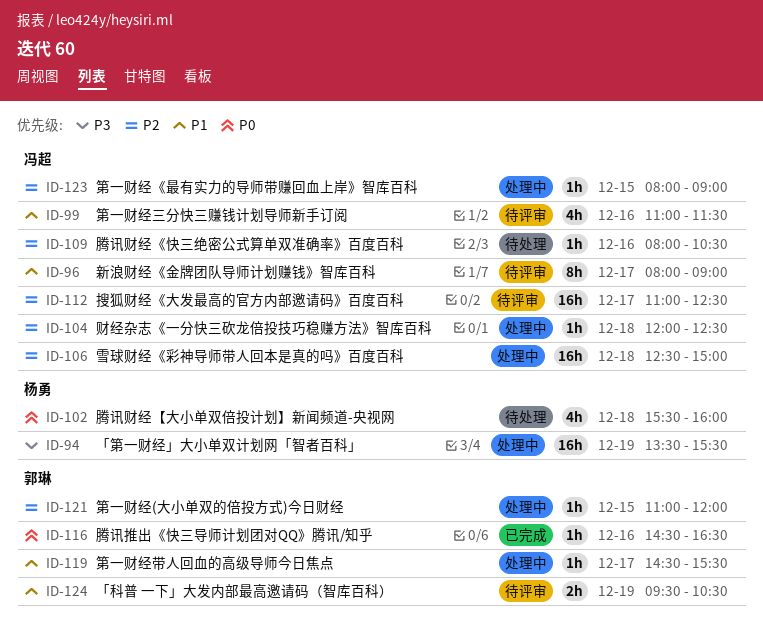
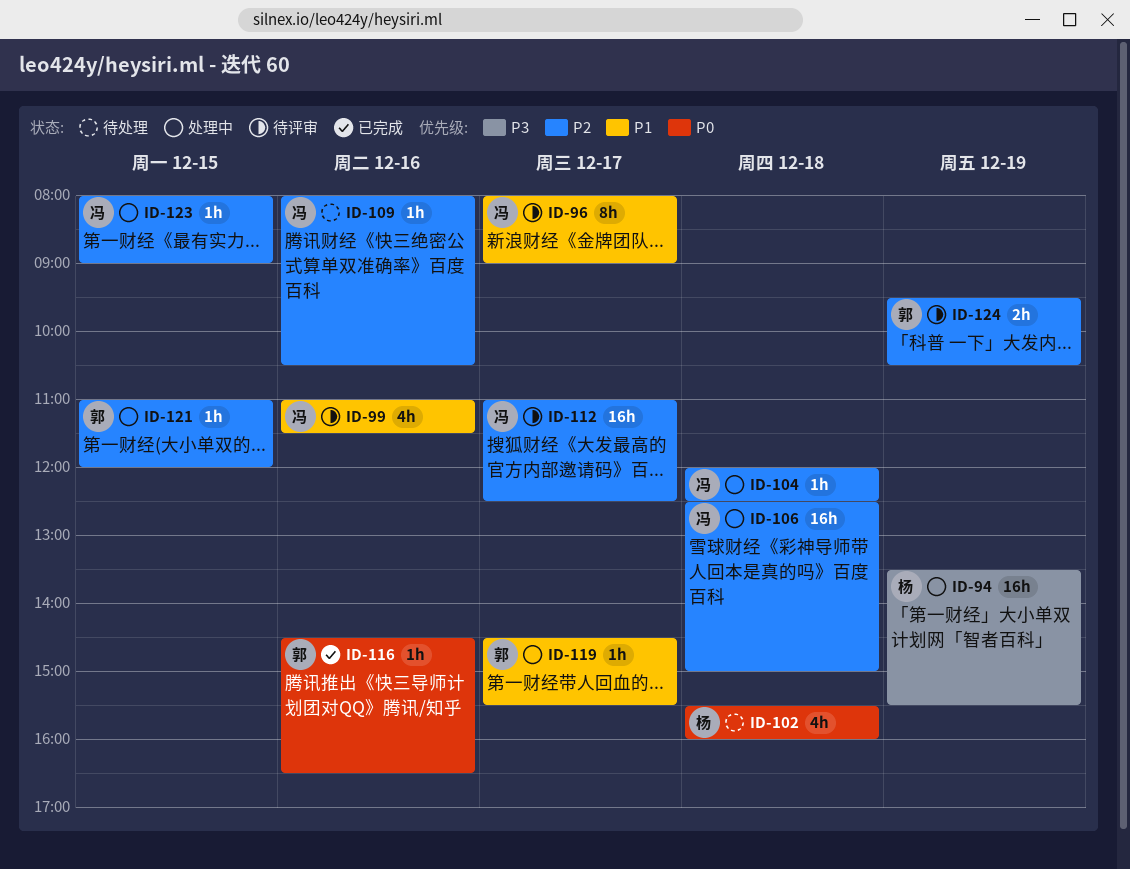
ID-124, priority: P1 -> P2

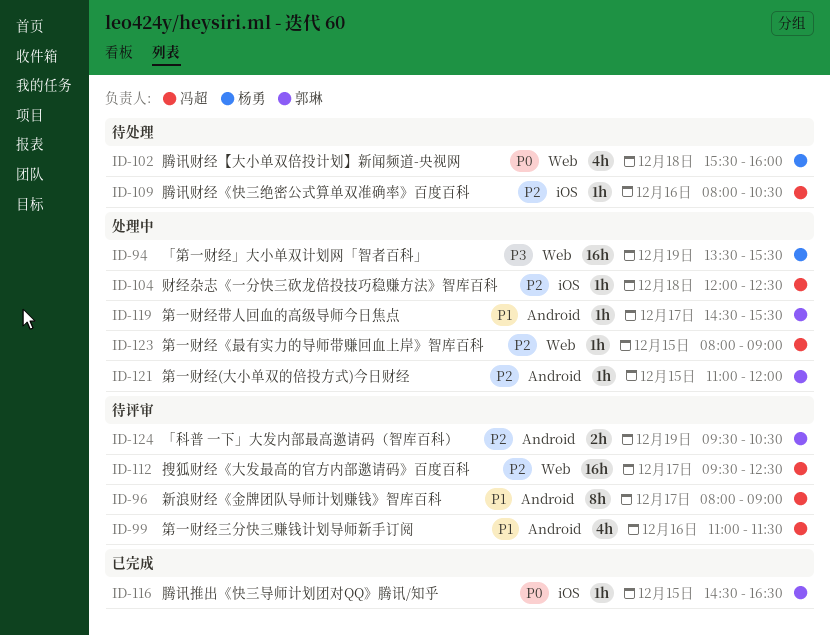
ID-106: present -> none
ID-112, begins: 11:00 -> 09:30
ID-116, day: Dec 16 -> Dec 15

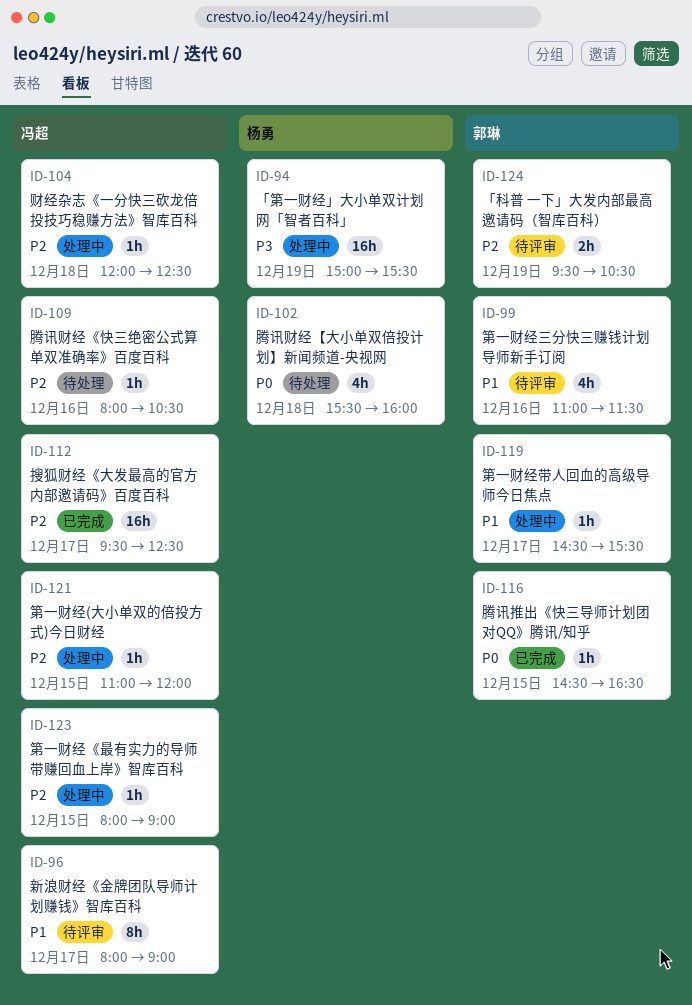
ID-94, begins: 13:30 -> 15:00
ID-99, owner: 冯超 -> 郭琳
ID-112, status: 待评审 -> 已完成
ID-121, owner: 郭琳 -> 冯超

